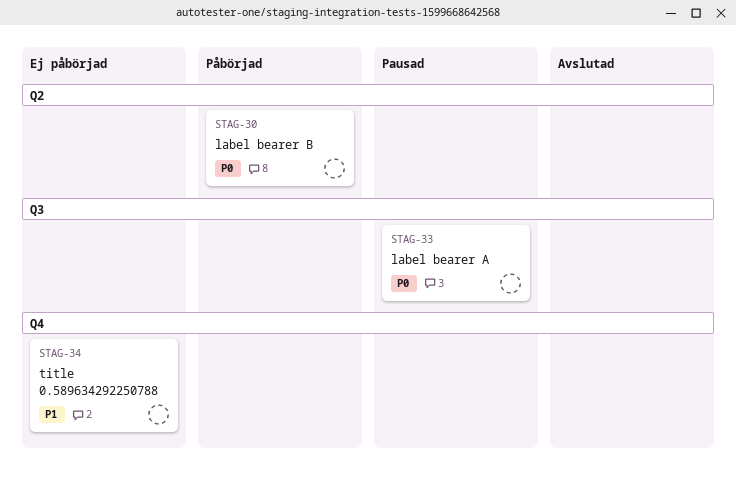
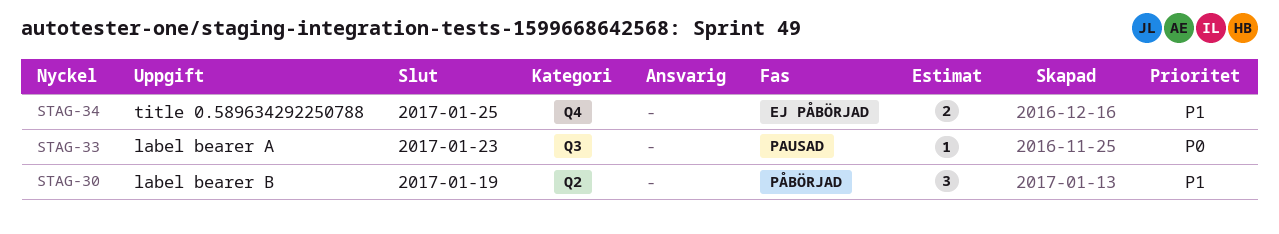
STAG-30, priority: P0 -> P1

